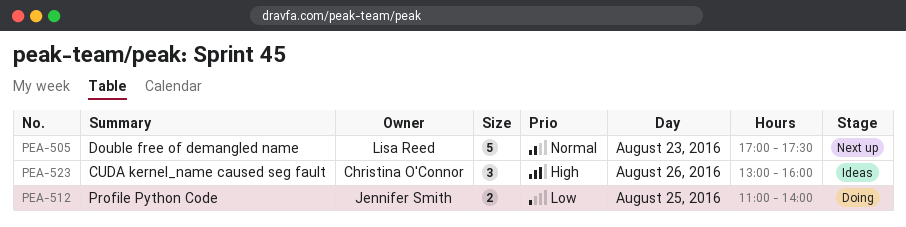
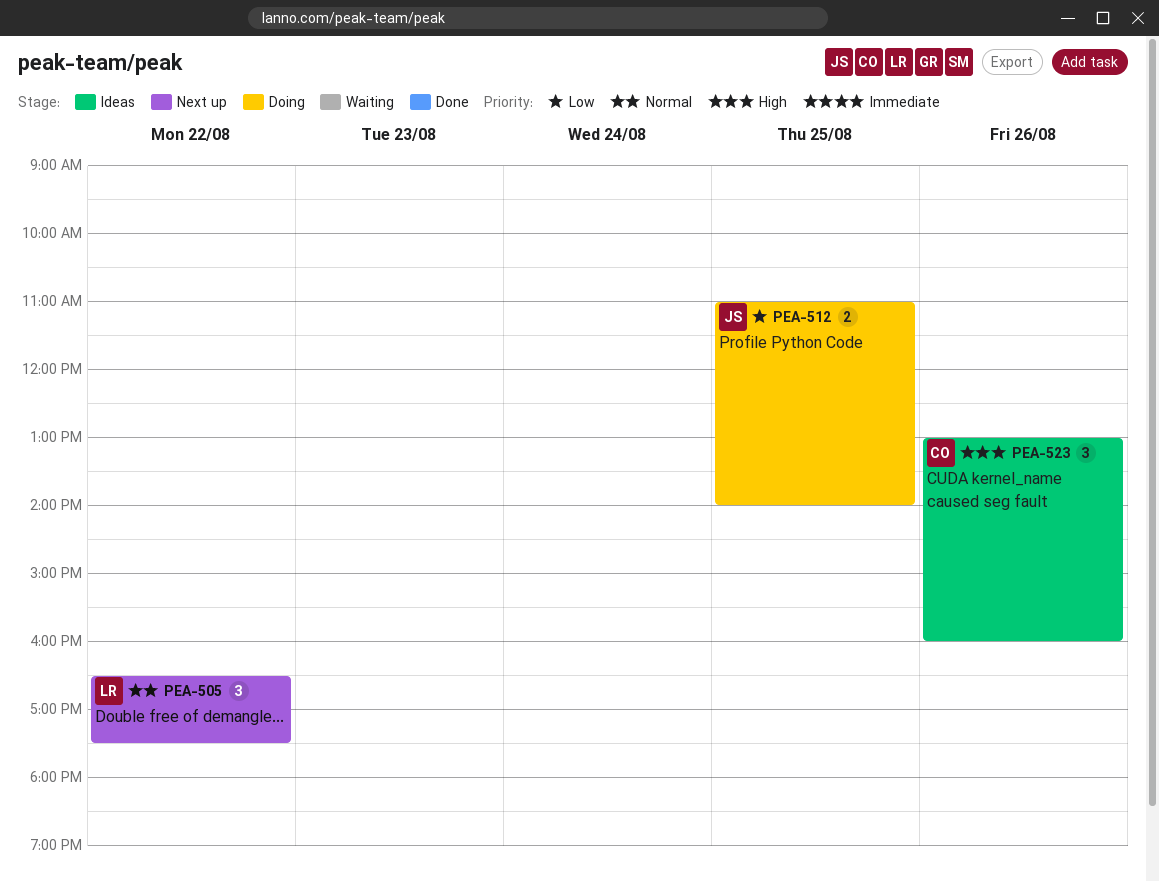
PEA-505, estimate: 5 -> 3
PEA-505, day: Aug 23 -> Aug 22
PEA-505, begins: 17:00 -> 16:30

